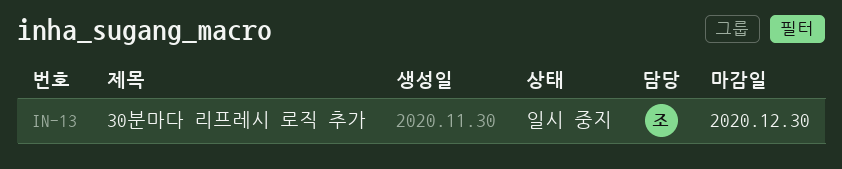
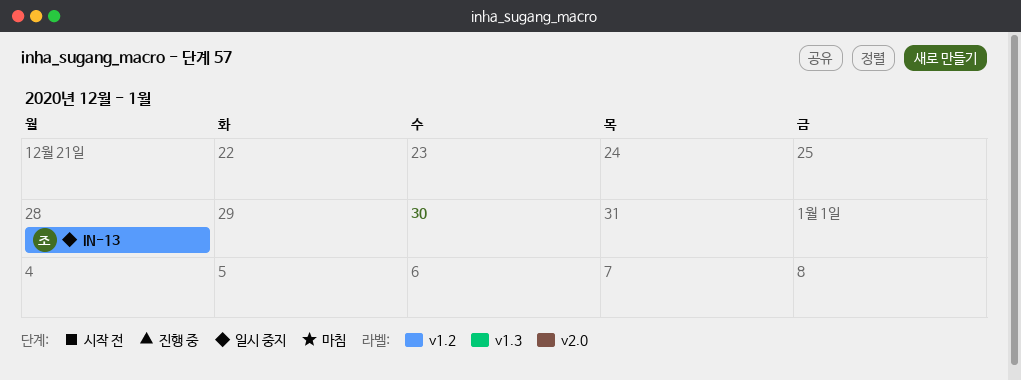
IN-13, due: Dec 30 -> Dec 28

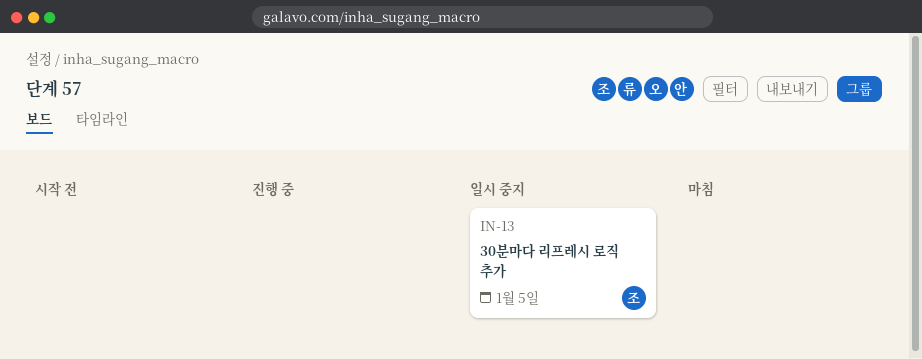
IN-13, due: Dec 28 -> Jan 5

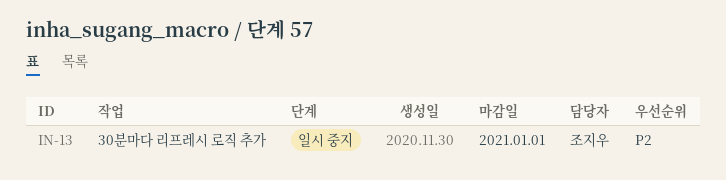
IN-13, due: Jan 5 -> Jan 1

